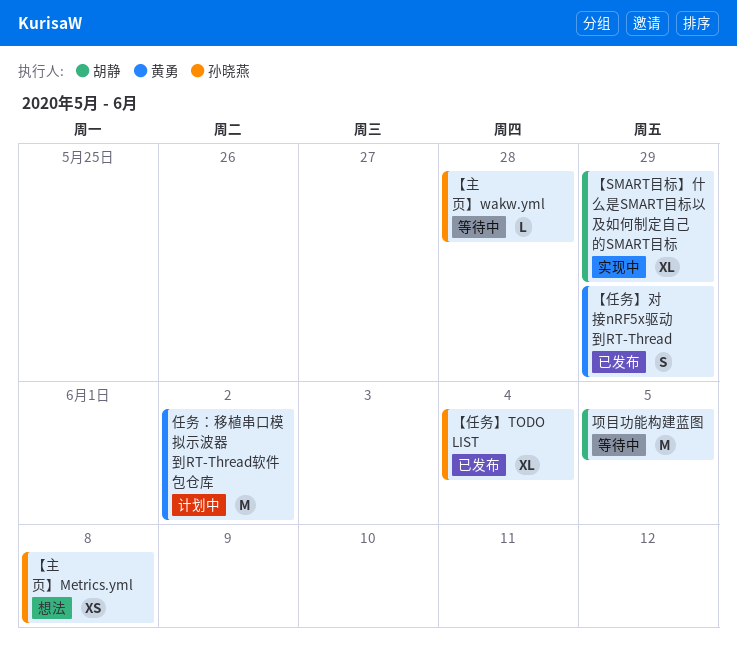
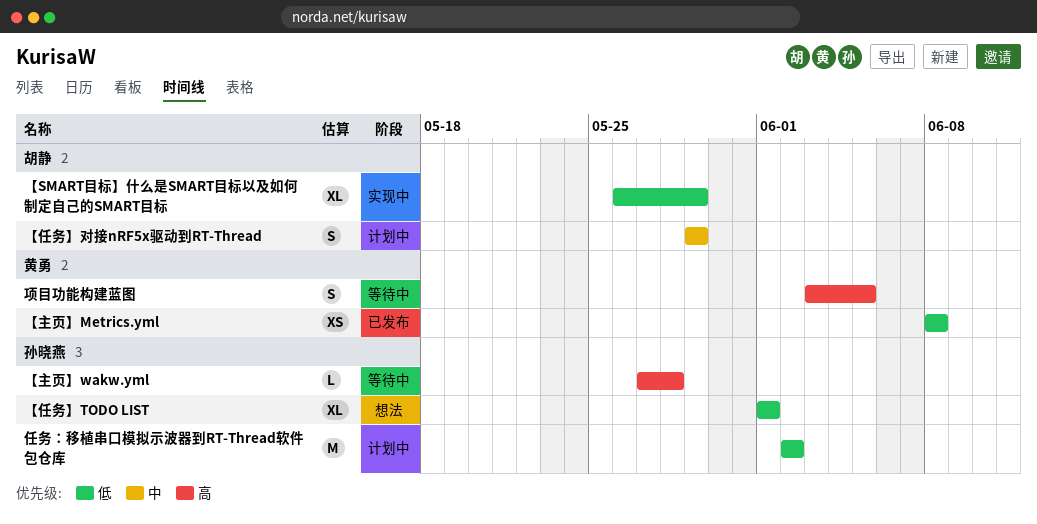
【主页】Metrics.yml, status: 想法 -> 已发布
【主页】Metrics.yml, owner: 孙晓燕 -> 黄勇
【任务】TODO LIST, status: 已发布 -> 想法
【任务】TODO LIST, due: Jun 4 -> Jun 1
【任务】对接nRF5x驱动到RT-Thread, status: 已发布 -> 计划中
【任务】对接nRF5x驱动到RT-Thread, owner: 黄勇 -> 胡静
任务：移植串口模拟示波器到RT-Thread软件包仓库, owner: 黄勇 -> 孙晓燕
项目功能构建蓝图, owner: 胡静 -> 黄勇
项目功能构建蓝图, estimate: M -> S

